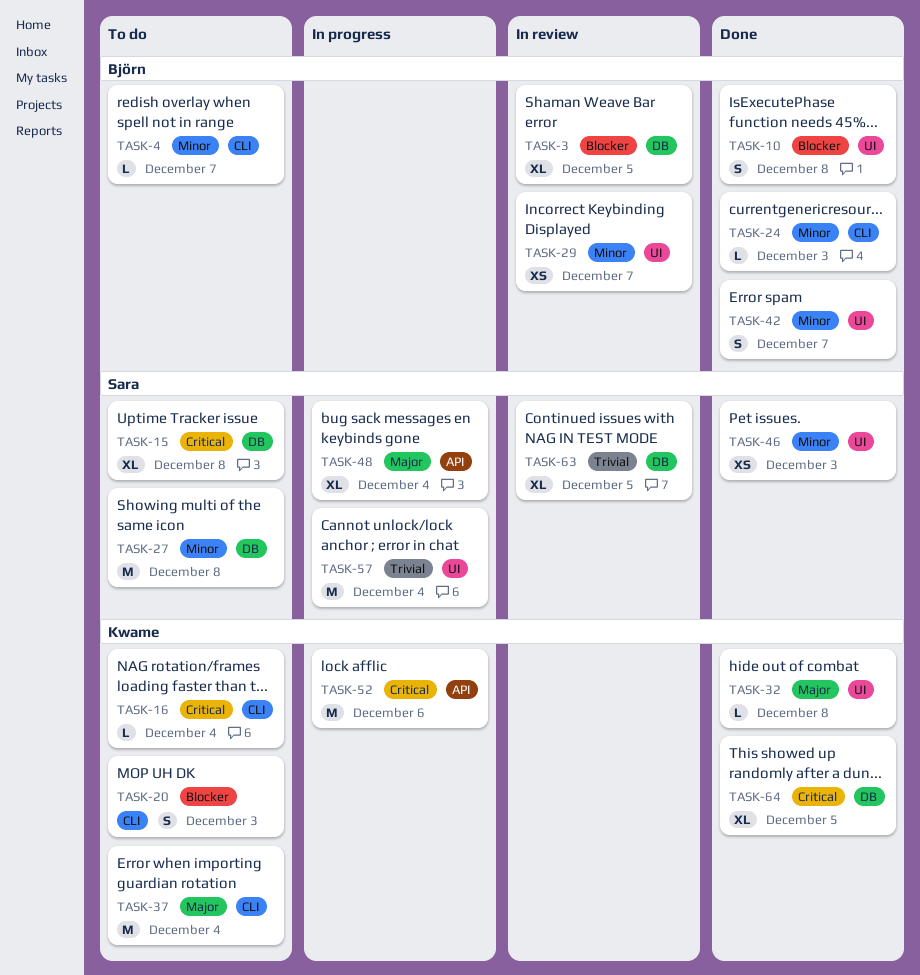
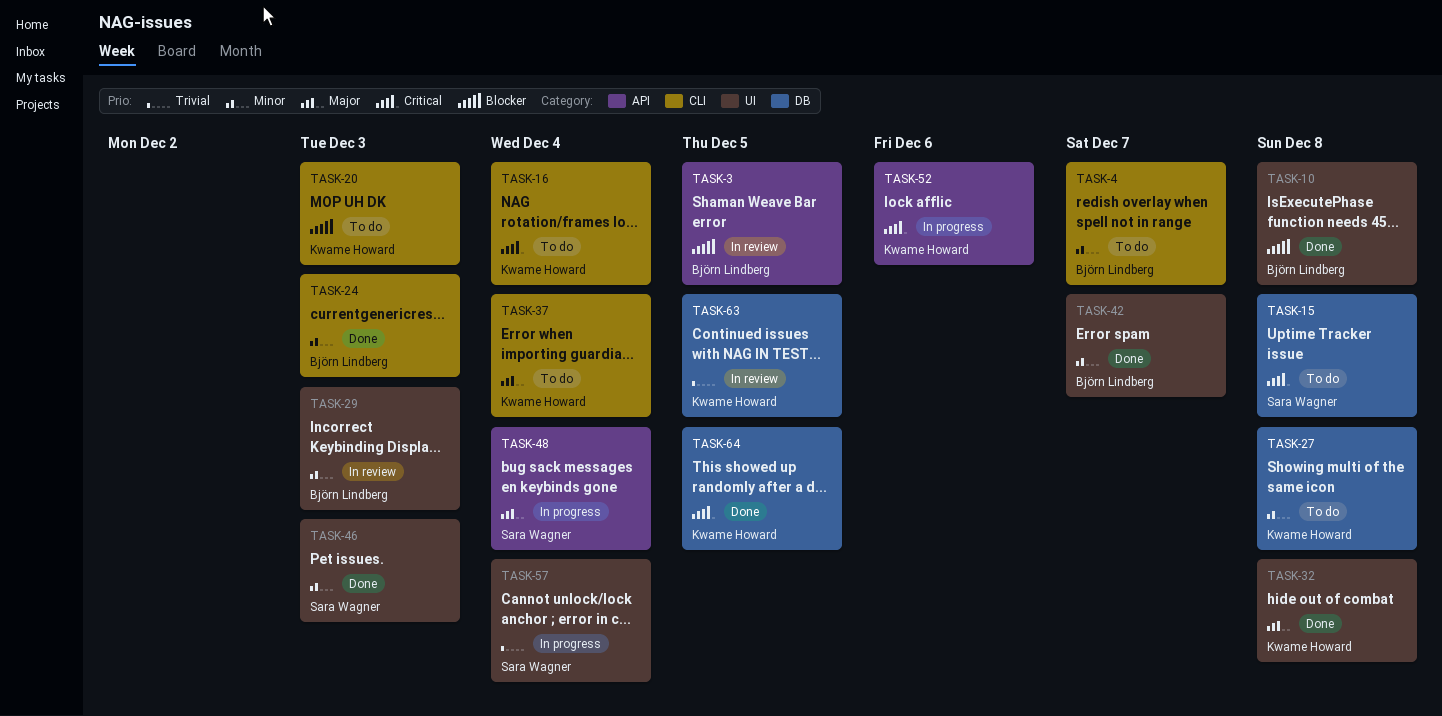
TASK-3, label: DB -> API
TASK-27, owner: Sara Wagner -> Kwame Howard
TASK-29, due: Dec 7 -> Dec 3
TASK-63, owner: Sara Wagner -> Kwame Howard

